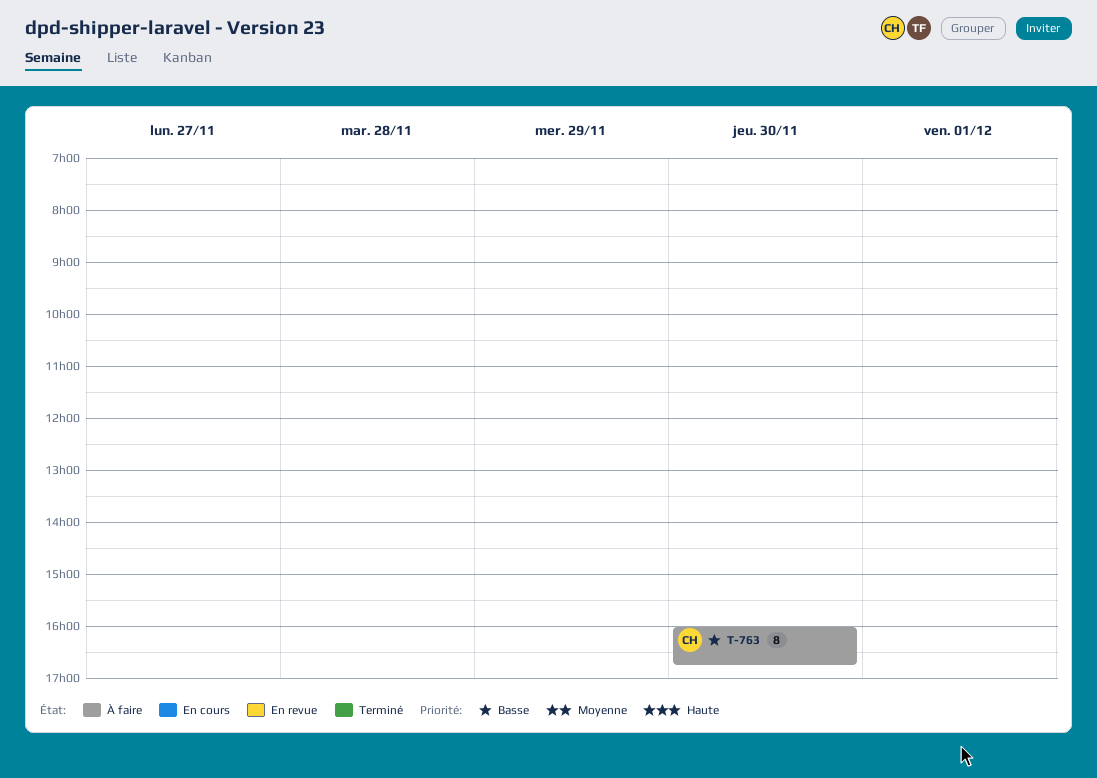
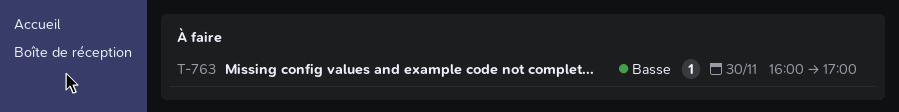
T-763, estimate: 8 -> 1
T-763, ends: 16:45 -> 17:00

